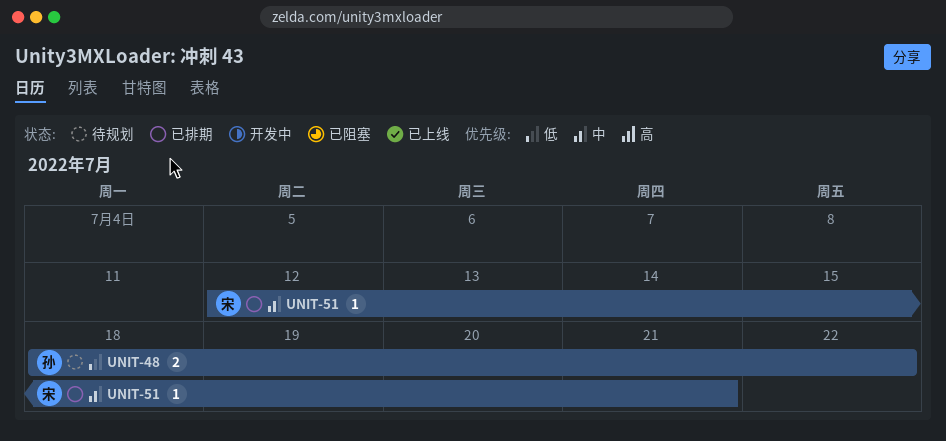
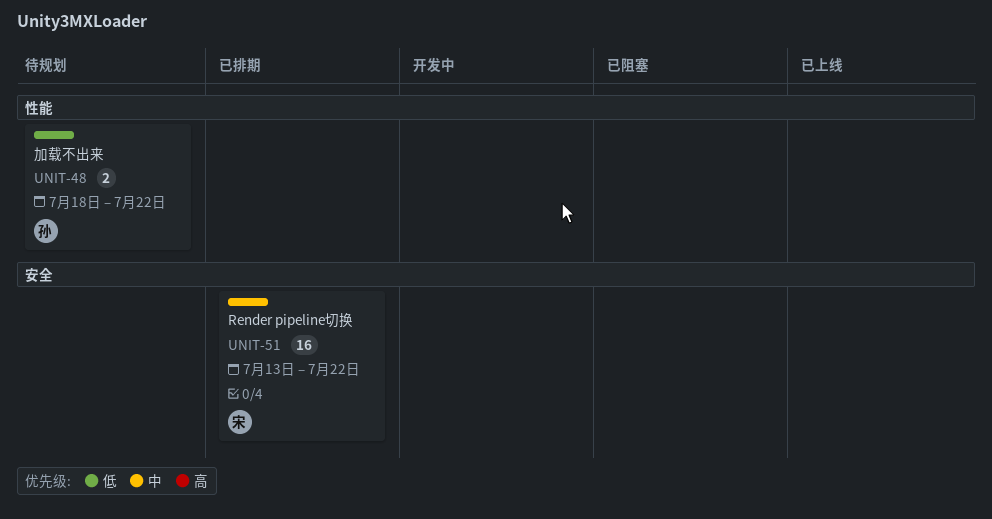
UNIT-51, estimate: 1 -> 16
UNIT-51, start: Jul 12 -> Jul 13
UNIT-51, due: Jul 21 -> Jul 22

